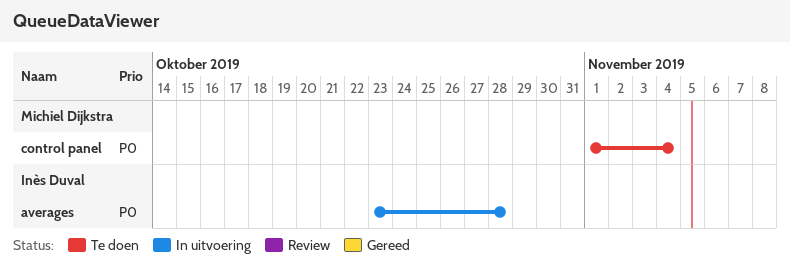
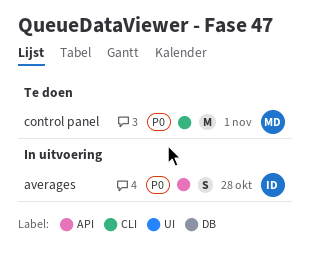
control panel, due: Nov 4 -> Nov 1

